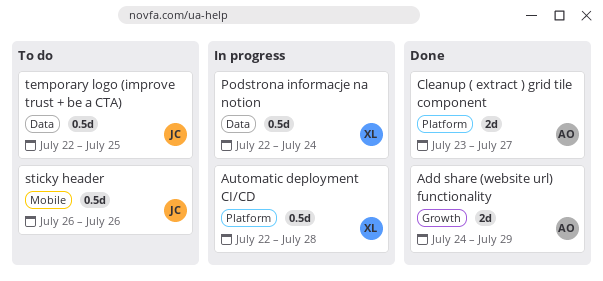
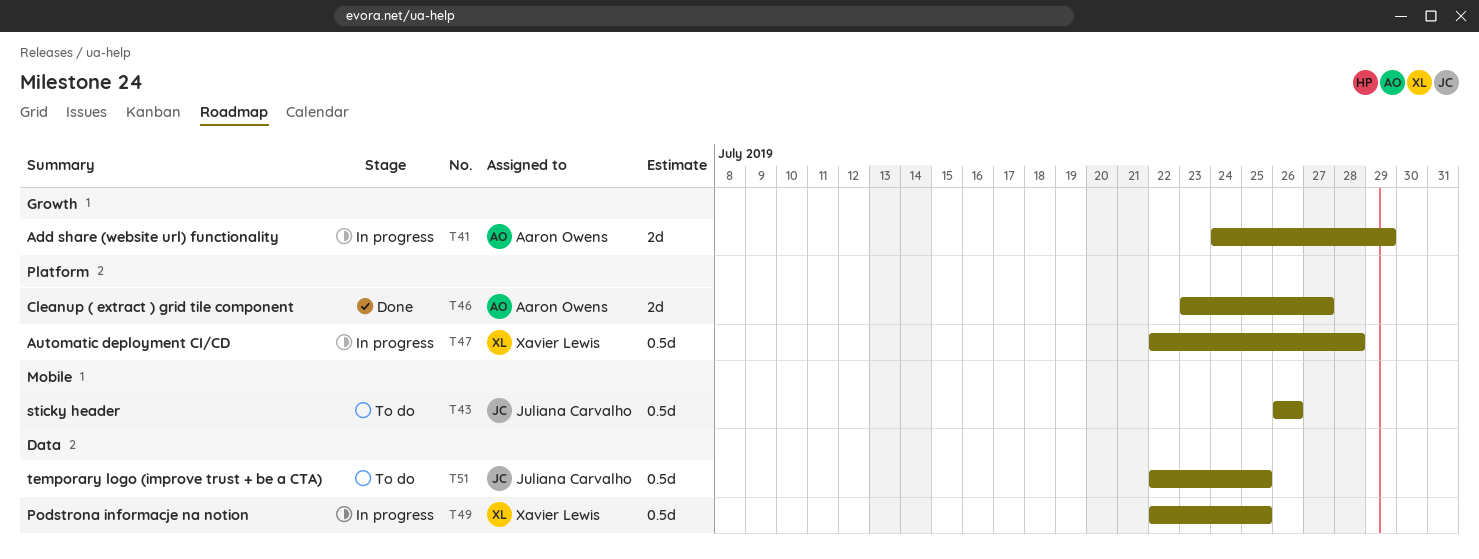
Add share (website url) functionality, status: Done -> In progress
Podstrona informacje na notion, due: Jul 24 -> Jul 25

